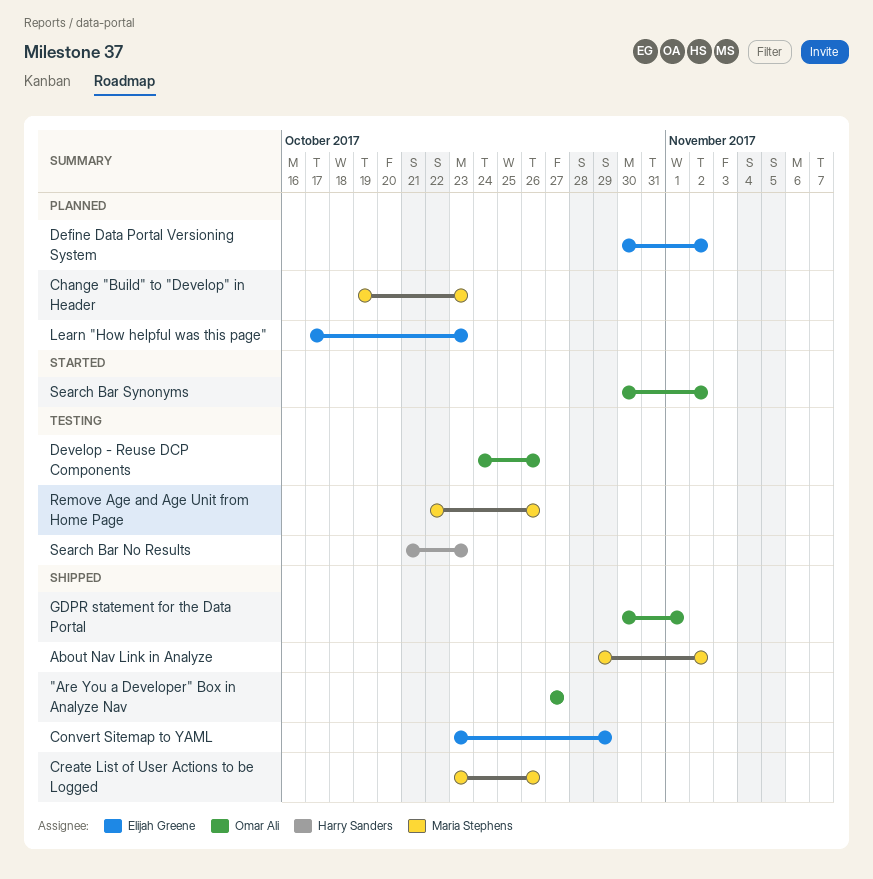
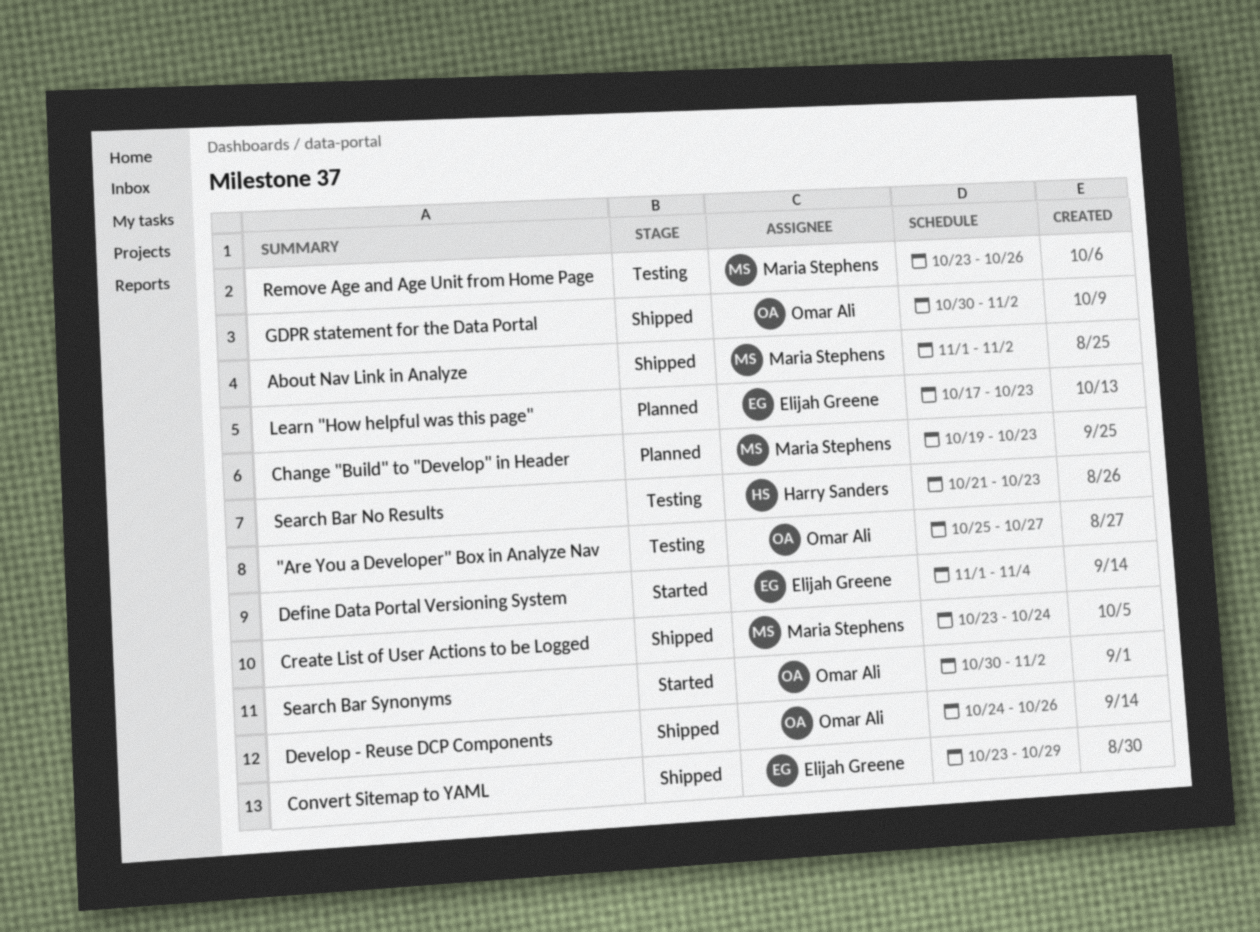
"Are You a Developer" Box in Analyze Nav, status: Shipped -> Testing
"Are You a Developer" Box in Analyze Nav, start: Oct 27 -> Oct 25
About Nav Link in Analyze, start: Oct 29 -> Nov 1
Create List of User Actions to be Logged, due: Oct 26 -> Oct 24
Define Data Portal Versioning System, status: Planned -> Started
Define Data Portal Versioning System, start: Oct 30 -> Nov 1
Define Data Portal Versioning System, due: Nov 2 -> Nov 4
Develop - Reuse DCP Components, status: Testing -> Shipped
GDPR statement for the Data Portal, due: Nov 1 -> Nov 2
Remove Age and Age Unit from Home Page, start: Oct 22 -> Oct 23

